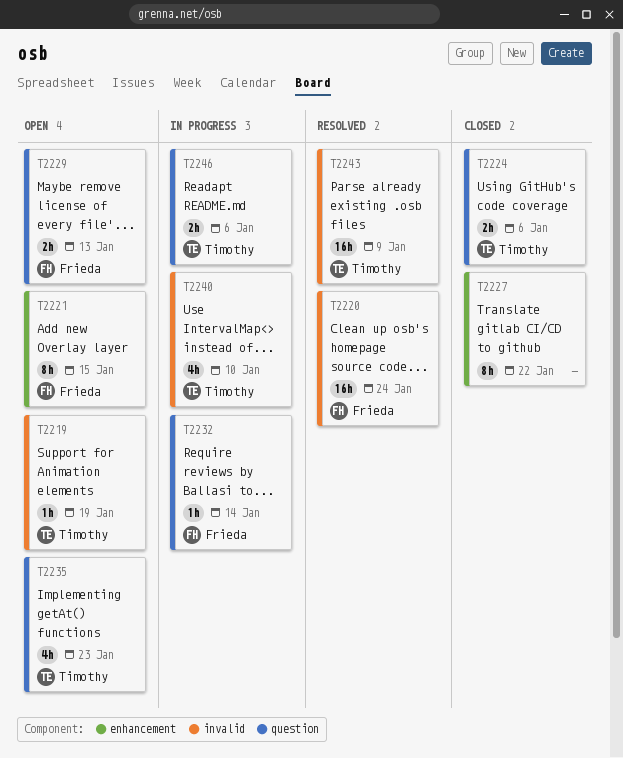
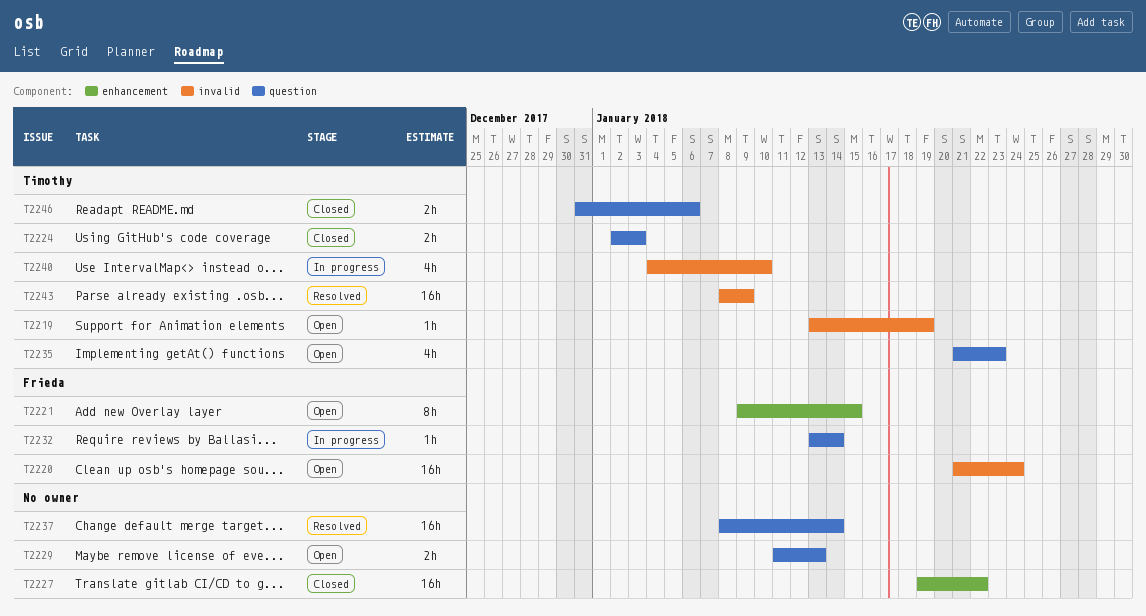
T2220, status: Resolved -> Open
T2224, due: Jan 6 -> Jan 3
T2227, estimate: 8h -> 16h
T2229, owner: Frieda -> none
T2237: none -> present
T2246, status: In progress -> Closed

